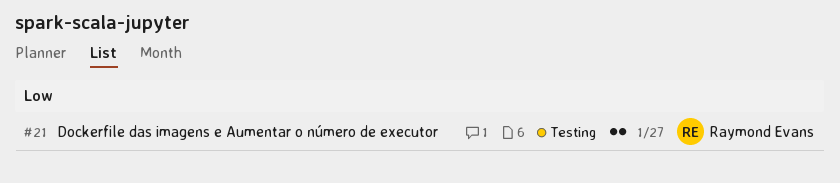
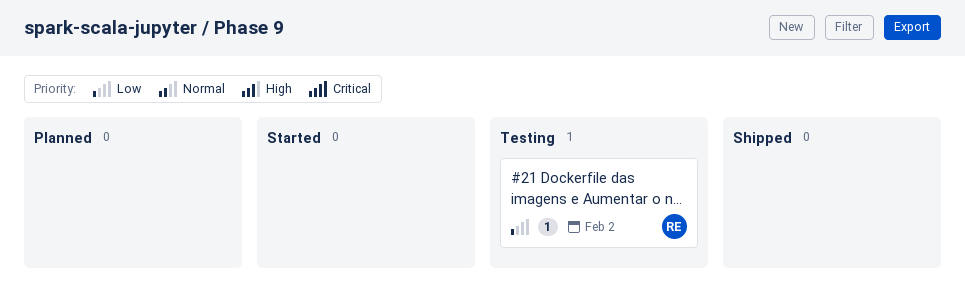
#21, estimate: 2 -> 1
#21, due: Jan 27 -> Feb 2

